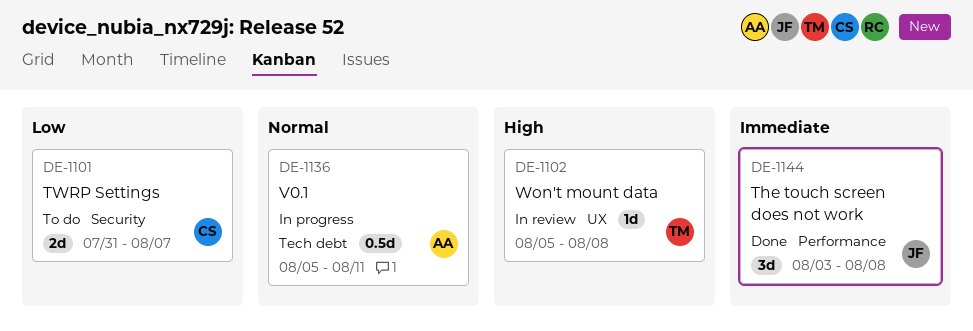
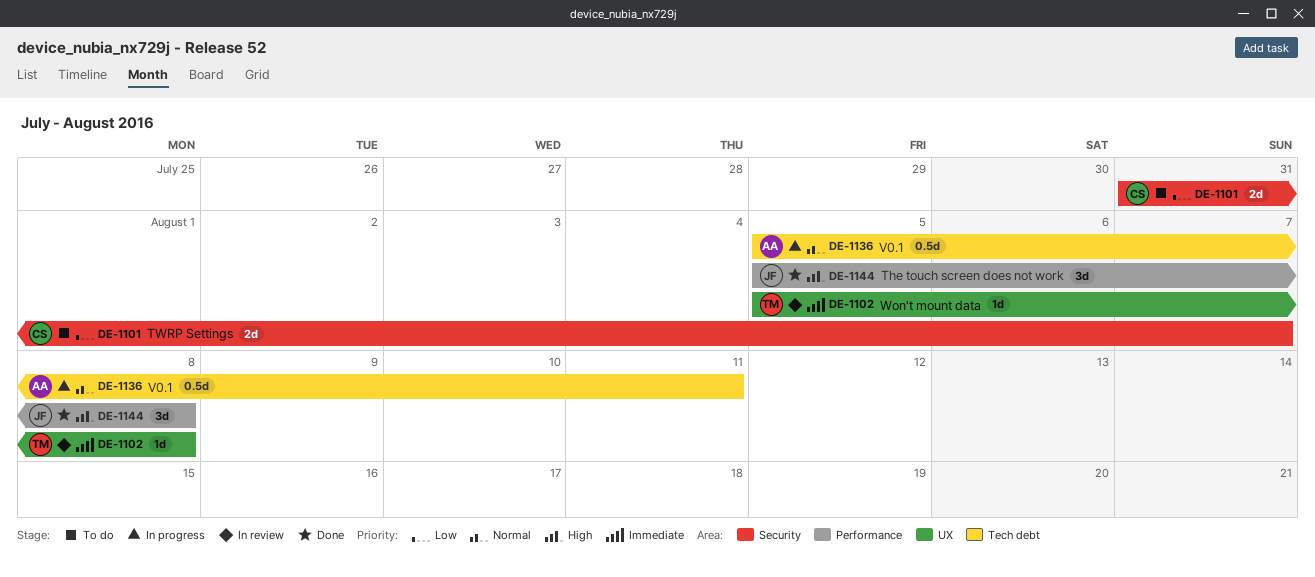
DE-1102, priority: High -> Immediate
DE-1144, priority: Immediate -> High
DE-1144, start: Aug 3 -> Aug 5

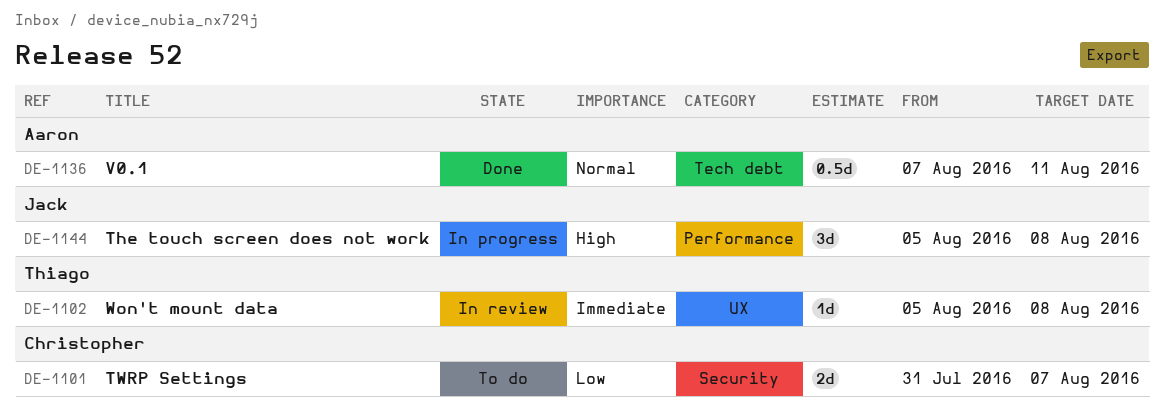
DE-1136, status: In progress -> Done
DE-1136, start: Aug 5 -> Aug 7
DE-1144, status: Done -> In progress

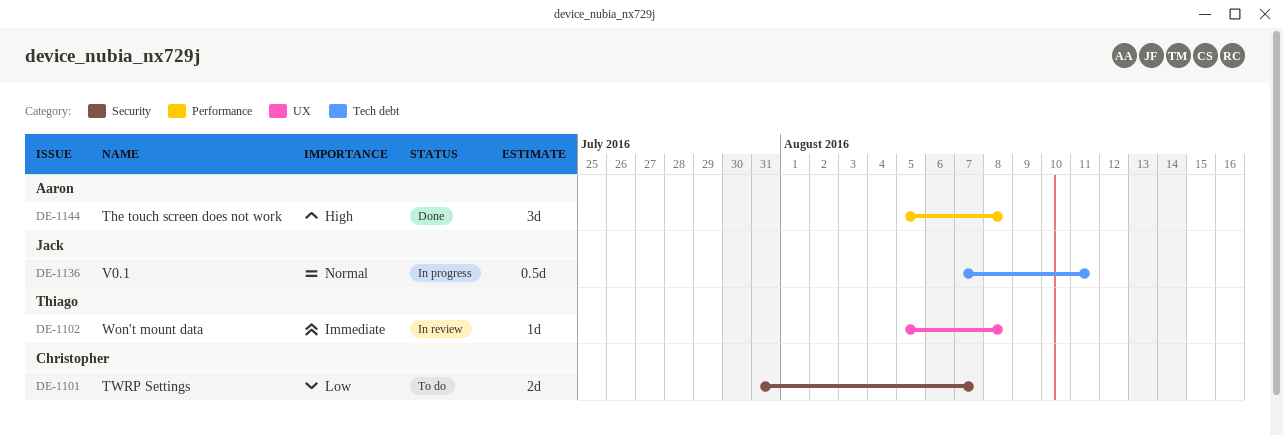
DE-1136, status: Done -> In progress
DE-1136, owner: Aaron -> Jack
DE-1144, status: In progress -> Done
DE-1144, owner: Jack -> Aaron

